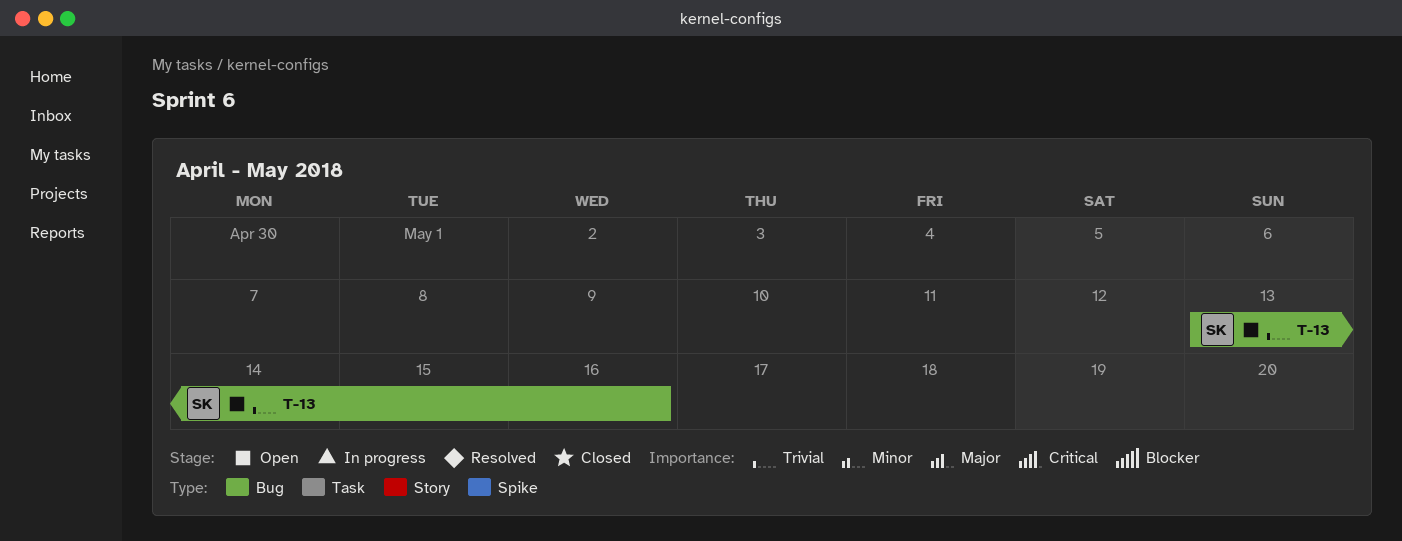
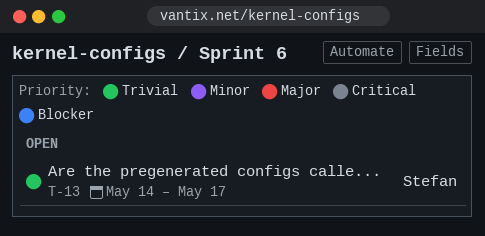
T-13, start: May 13 -> May 14
T-13, due: May 16 -> May 17

